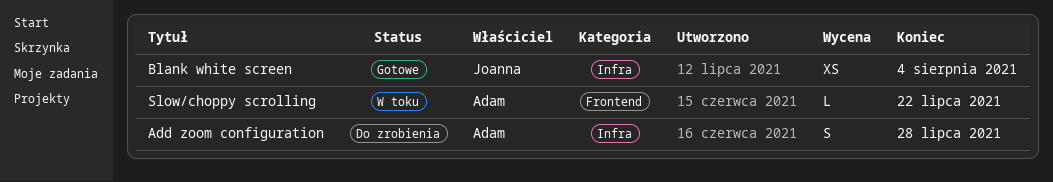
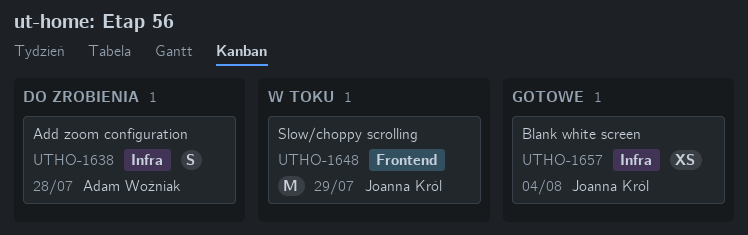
Slow/choppy scrolling, owner: Adam Woźniak -> Joanna Król
Slow/choppy scrolling, estimate: L -> M
Slow/choppy scrolling, due: Jul 22 -> Jul 29

